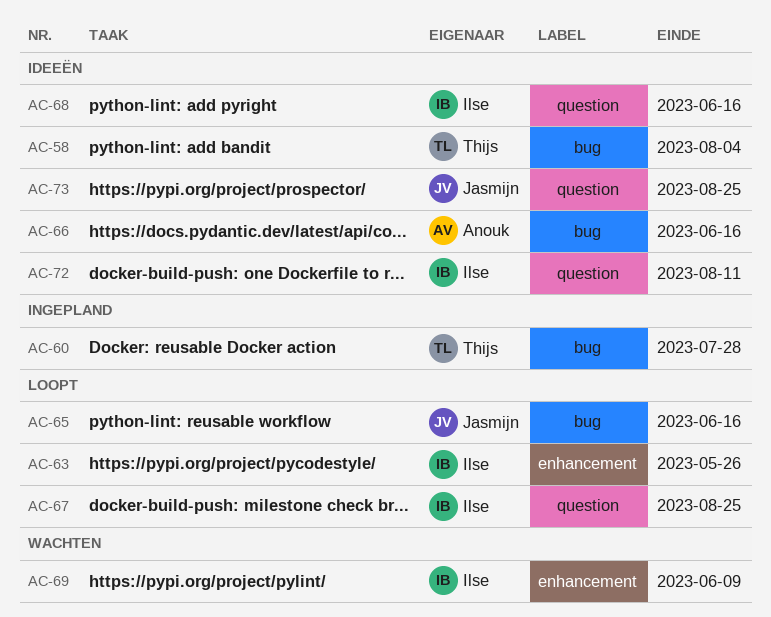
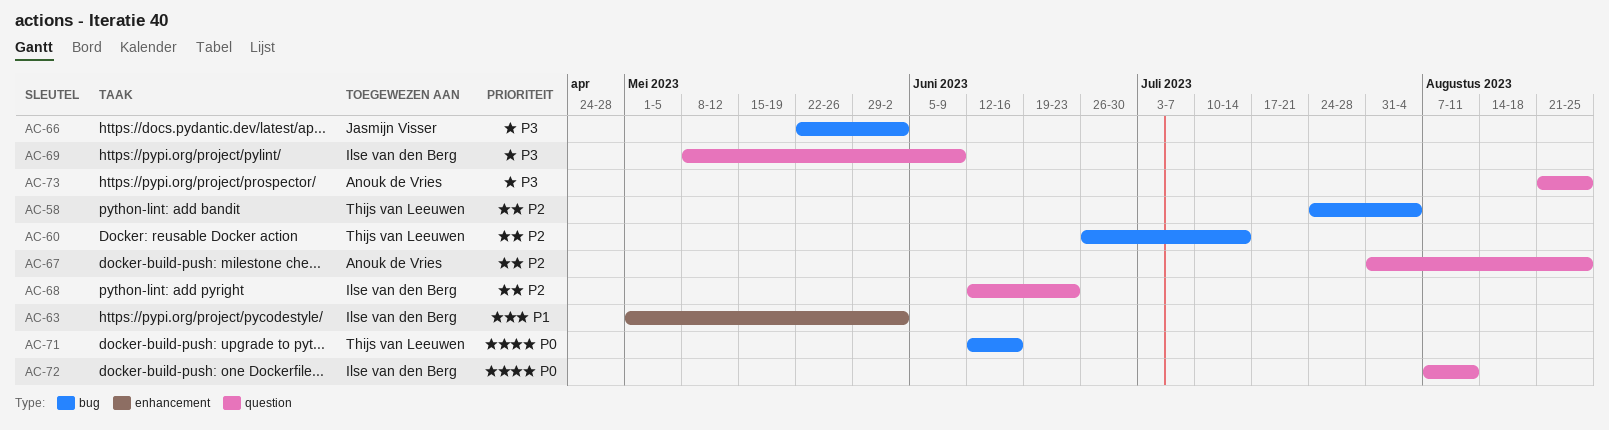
AC-60, due: Jul 28 -> Jul 14
AC-63, due: May 26 -> Jun 2
AC-65: present -> none
AC-66, owner: Anouk de Vries -> Jasmijn Visser
AC-66, due: Jun 16 -> Jun 2
AC-67, owner: Ilse van den Berg -> Anouk de Vries
AC-68, due: Jun 16 -> Jun 23
AC-69, label: enhancement -> question
AC-71: none -> present
AC-73, owner: Jasmijn Visser -> Anouk de Vries

